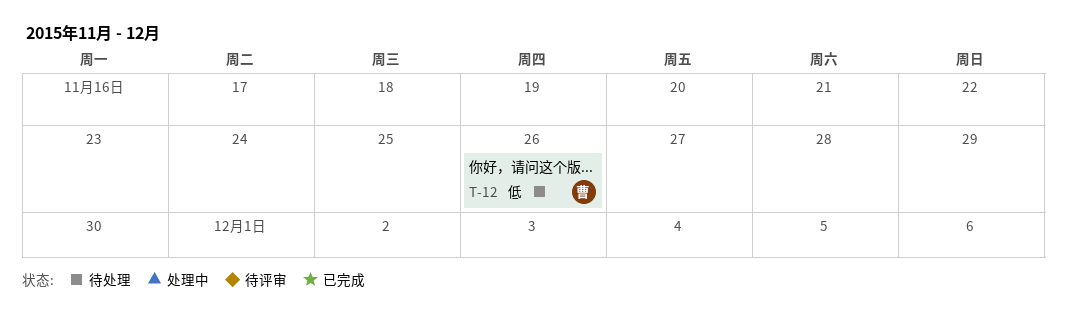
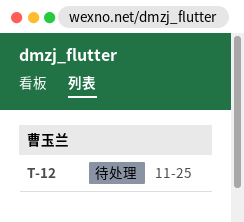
T-12, due: Nov 26 -> Nov 25

